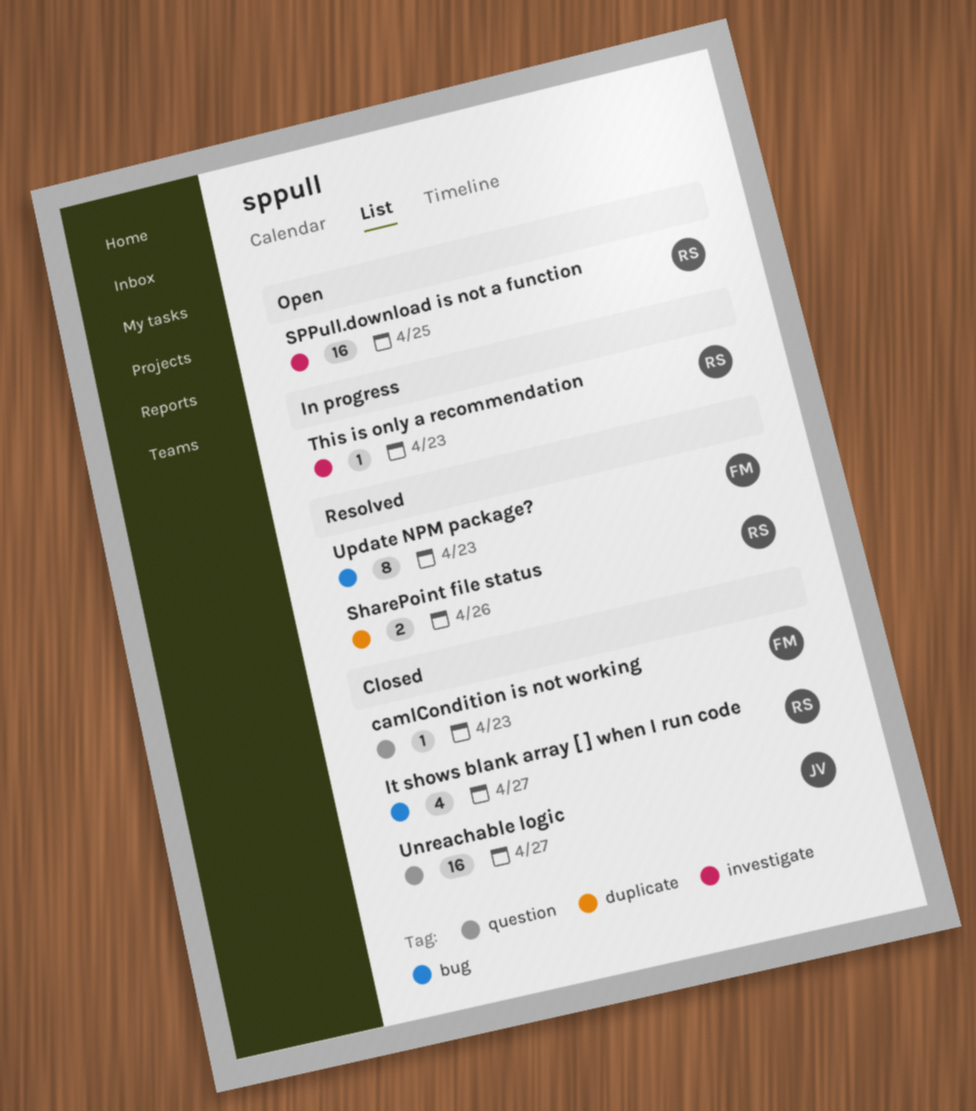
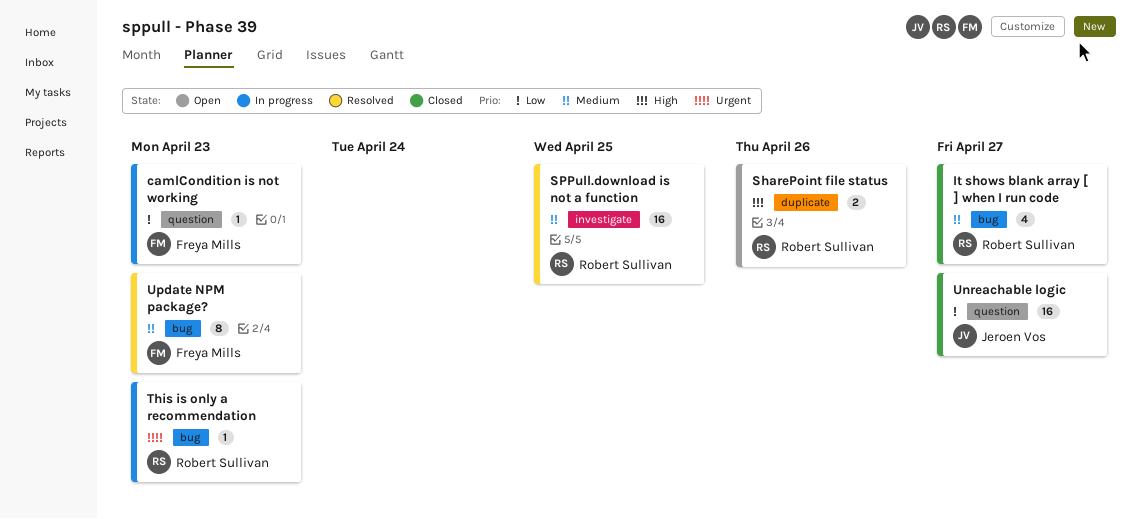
camlCondition is not working, status: Closed -> In progress
SharePoint file status, status: Resolved -> Open
SPPull.download is not a function, status: Open -> Resolved
This is only a recommendation, label: investigate -> bug

